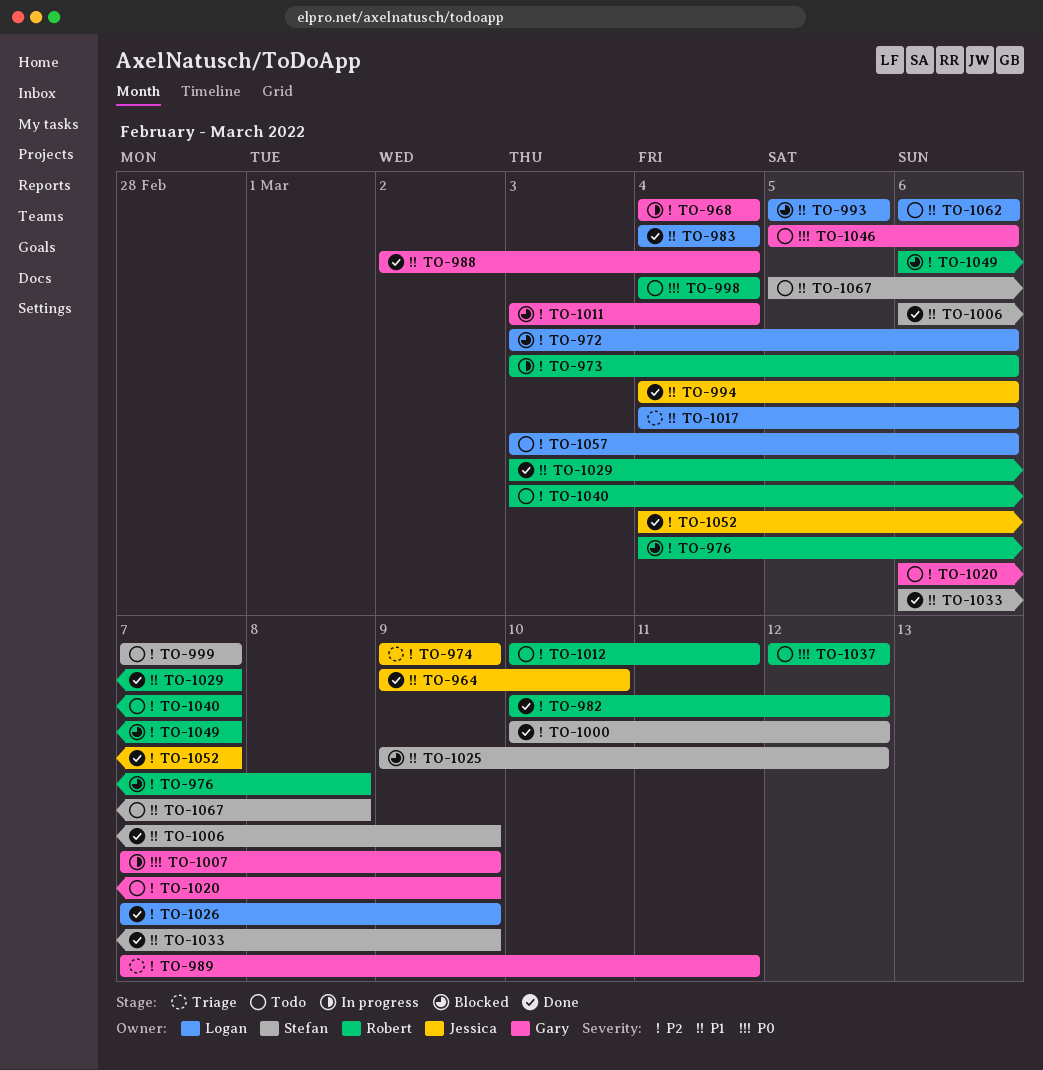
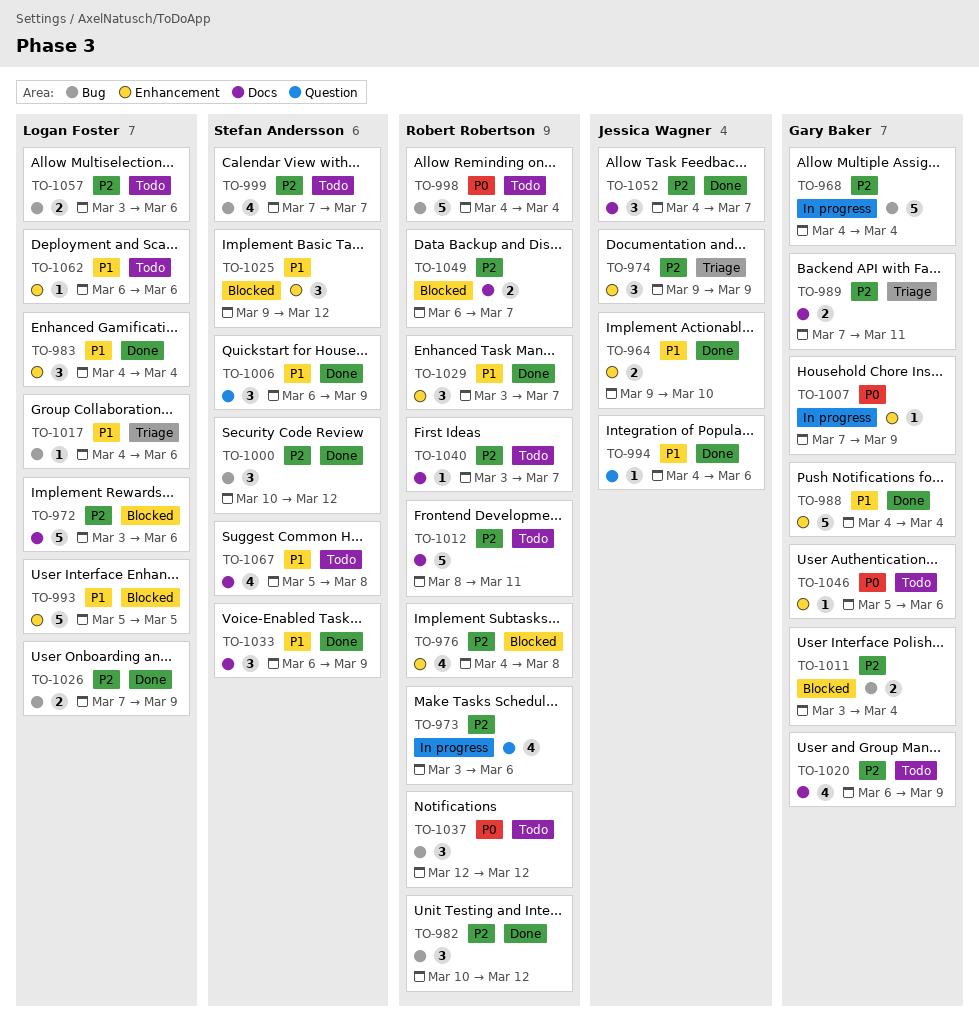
TO-988, start: Mar 2 -> Mar 4
TO-1012, start: Mar 10 -> Mar 8

